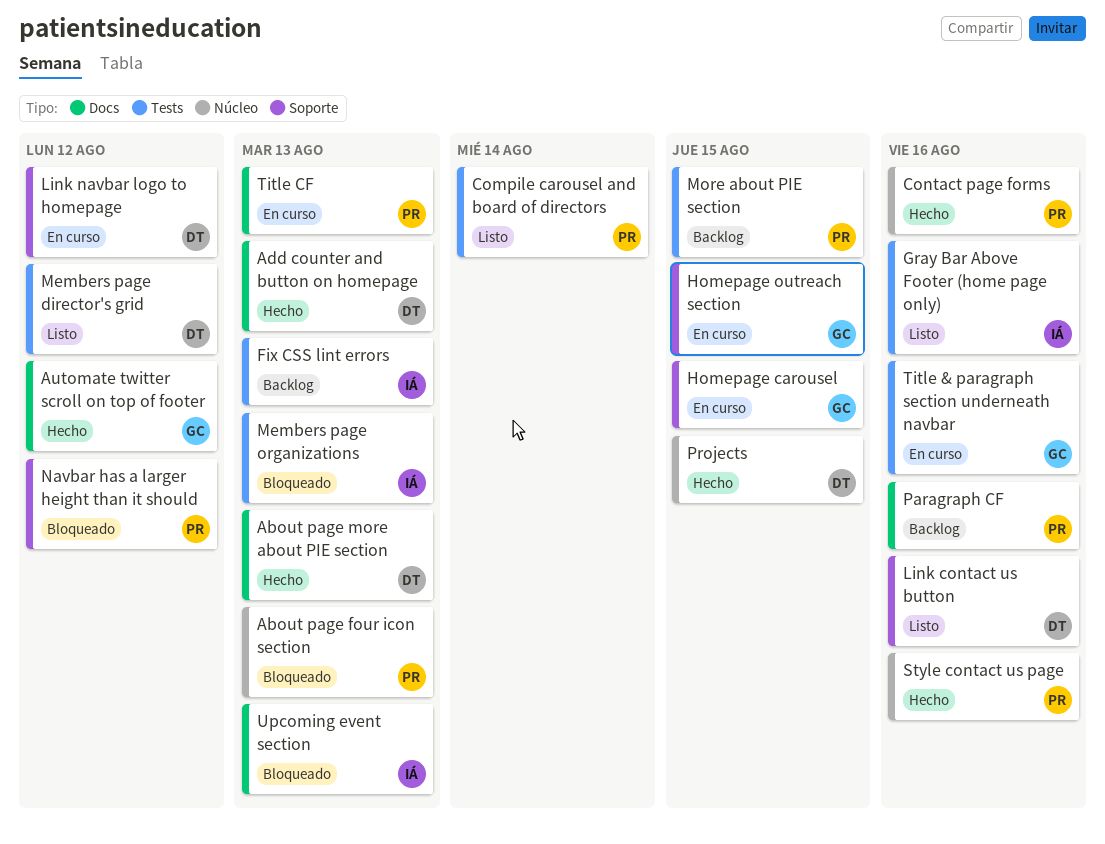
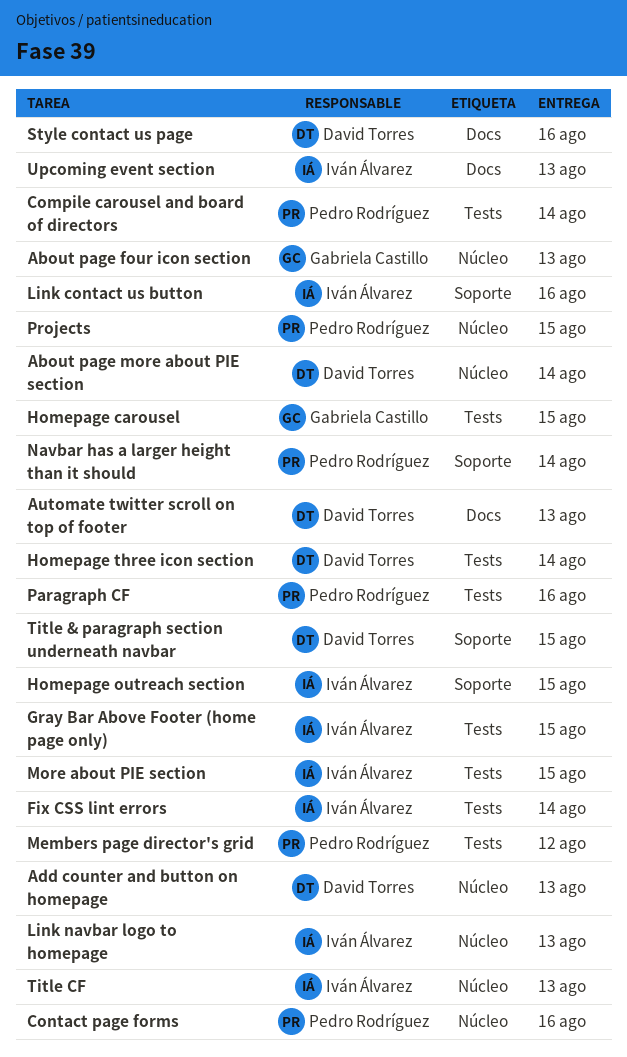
About page four icon section, owner: Pedro Rodríguez -> Gabriela Castillo
About page more about PIE section, label: Docs -> Núcleo
About page more about PIE section, due: Aug 13 -> Aug 14
Add counter and button on homepage, label: Docs -> Núcleo
Automate twitter scroll on top of footer, owner: Gabriela Castillo -> David Torres
Automate twitter scroll on top of footer, due: Aug 12 -> Aug 13
Fix CSS lint errors, due: Aug 13 -> Aug 14
Gray Bar Above Footer (home page only), due: Aug 16 -> Aug 15
Homepage carousel, label: Soporte -> Tests
Homepage outreach section, owner: Gabriela Castillo -> Iván Álvarez
Homepage three icon section: none -> present
Link contact us button, owner: David Torres -> Iván Álvarez
Link navbar logo to homepage, owner: David Torres -> Iván Álvarez
Link navbar logo to homepage, label: Soporte -> Núcleo
Link navbar logo to homepage, due: Aug 12 -> Aug 13
Members page director's grid, owner: David Torres -> Pedro Rodríguez
Members page organizations: present -> none
More about PIE section, owner: Pedro Rodríguez -> Iván Álvarez
Navbar has a larger height than it should, due: Aug 12 -> Aug 14
Paragraph CF, label: Docs -> Tests
Projects, owner: David Torres -> Pedro Rodríguez
Style contact us page, owner: Pedro Rodríguez -> David Torres
Style contact us page, label: Núcleo -> Docs
Title & paragraph section underneath navbar, owner: Gabriela Castillo -> David Torres
Title & paragraph section underneath navbar, label: Tests -> Soporte
Title & paragraph section underneath navbar, due: Aug 16 -> Aug 15
Title CF, owner: Pedro Rodríguez -> Iván Álvarez
Title CF, label: Docs -> Núcleo

